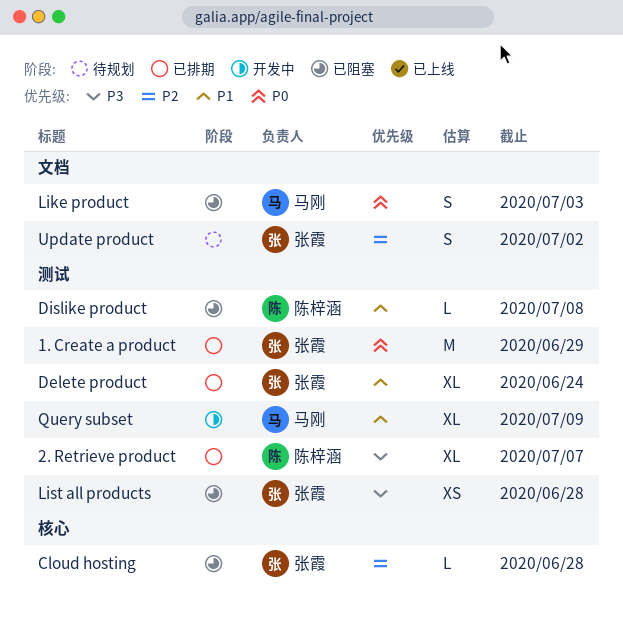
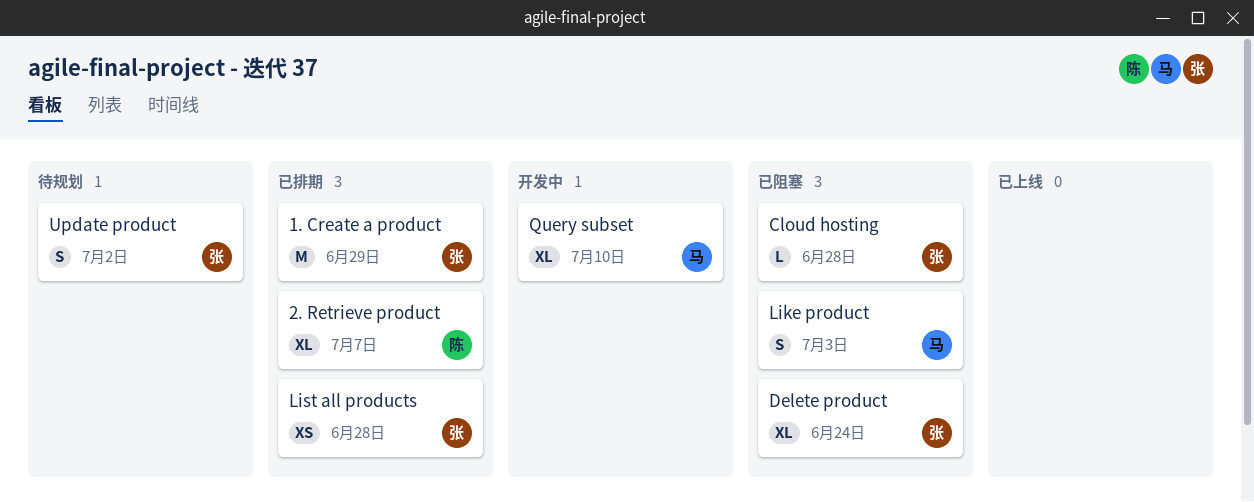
Delete product, status: 已排期 -> 已阻塞
Dislike product: present -> none
List all products, status: 已阻塞 -> 已排期
Query subset, due: Jul 9 -> Jul 10

